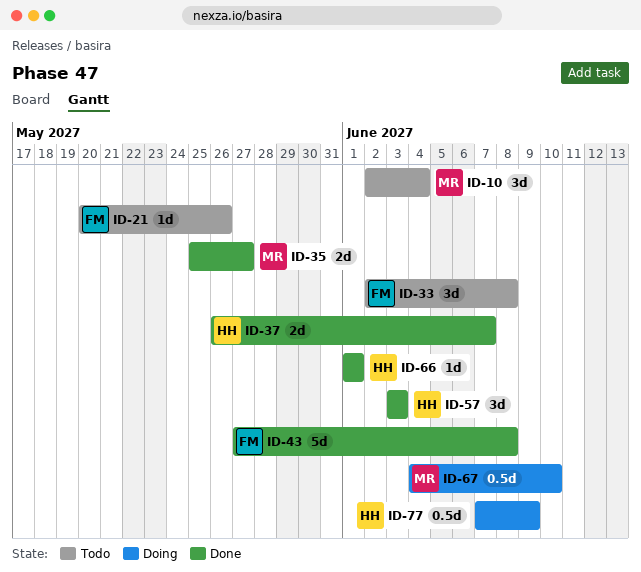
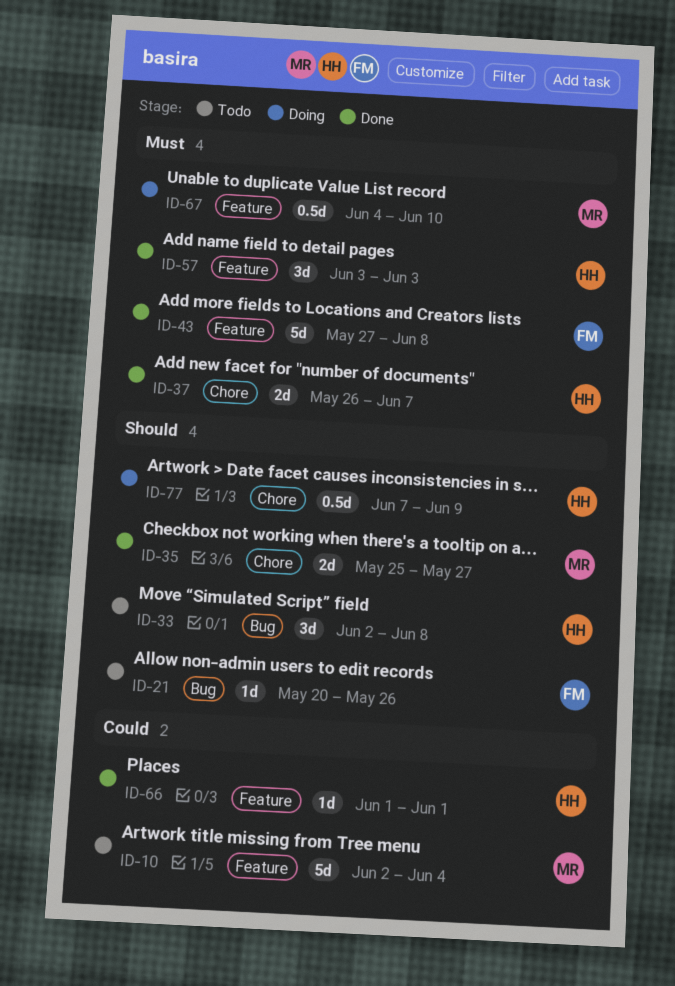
ID-10, estimate: 3d -> 5d
ID-33, owner: FM -> HH

